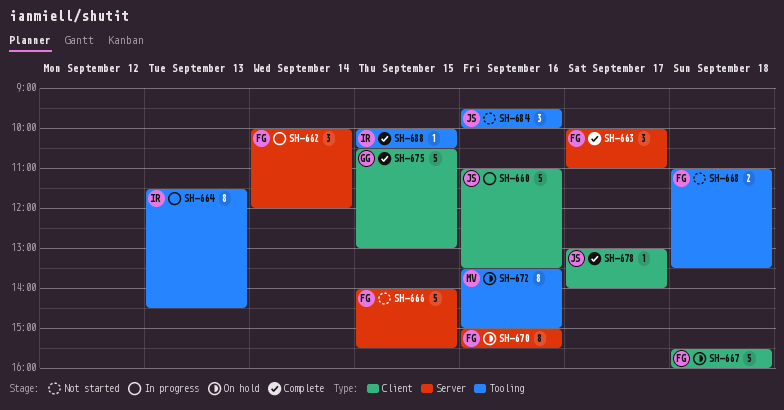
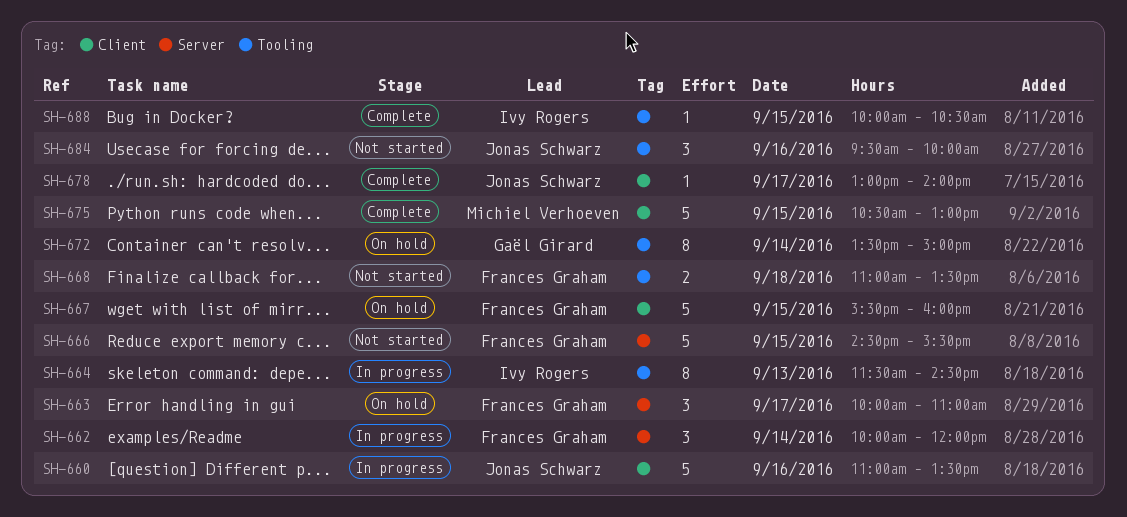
SH-663, status: Complete -> On hold
SH-666, begins: 14:00 -> 14:30
SH-667, day: Sep 18 -> Sep 15
SH-670: present -> none
SH-672, owner: Michiel Verhoeven -> Gaël Girard
SH-672, day: Sep 16 -> Sep 14
SH-675, owner: Gaël Girard -> Michiel Verhoeven

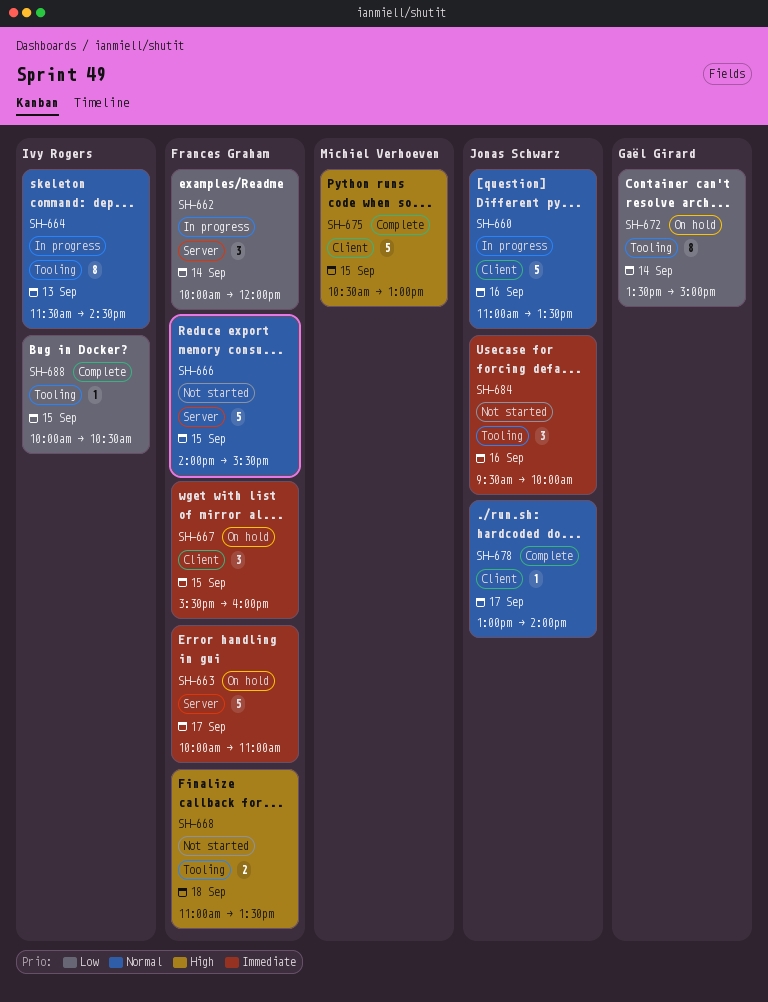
SH-663, estimate: 3 -> 5
SH-666, begins: 14:30 -> 14:00
SH-667, estimate: 5 -> 3

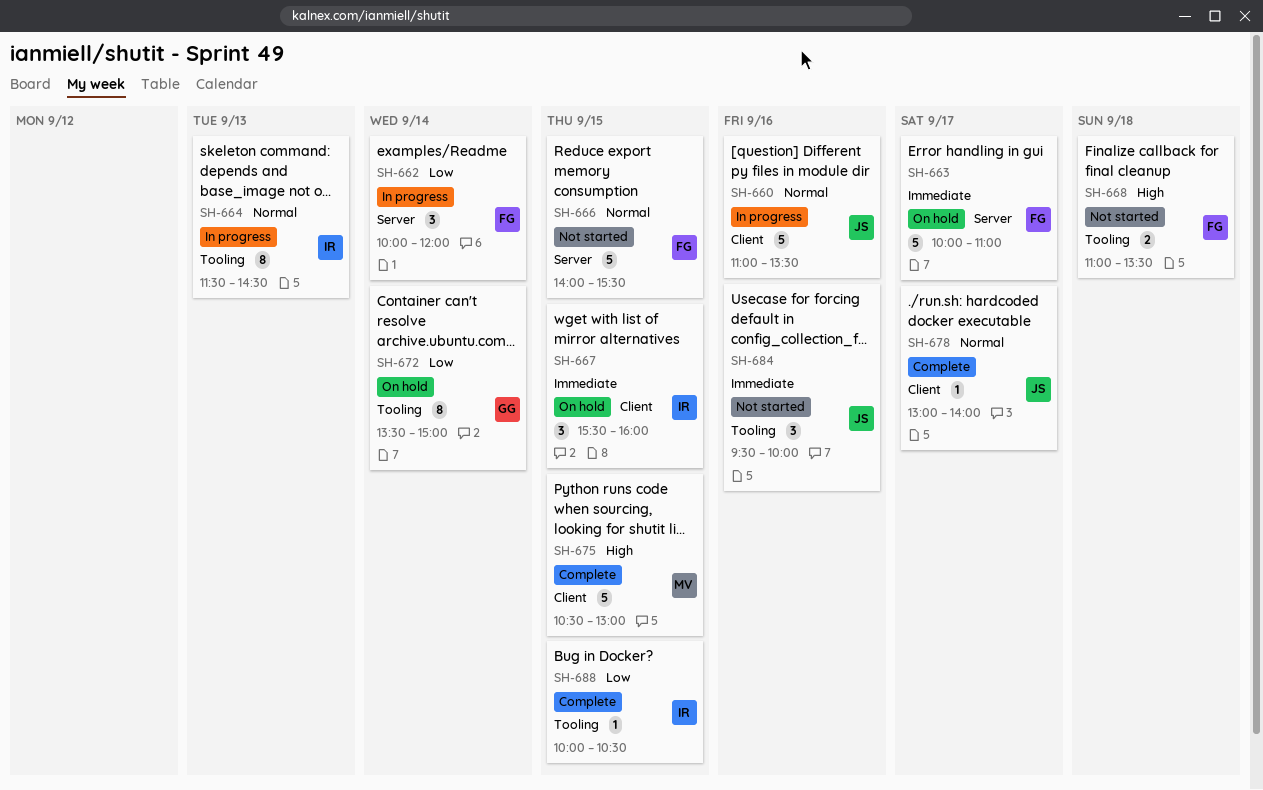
SH-667, owner: Frances Graham -> Ivy Rogers

